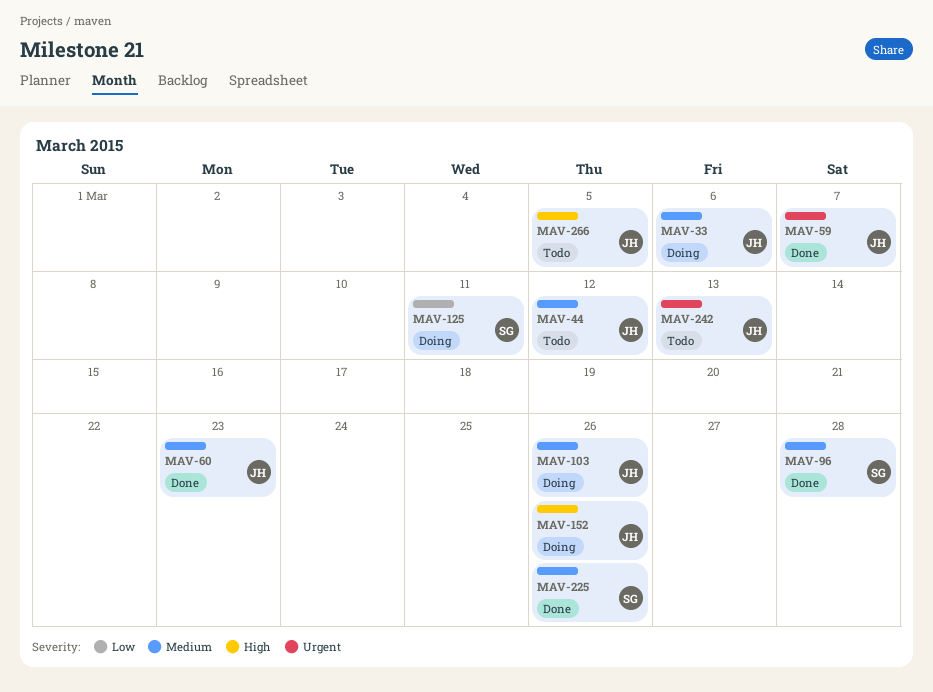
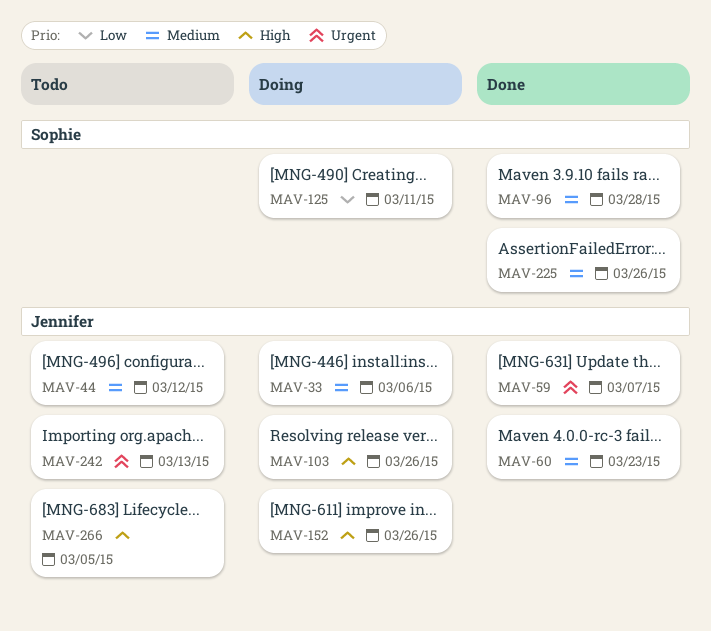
MAV-103, priority: Medium -> High

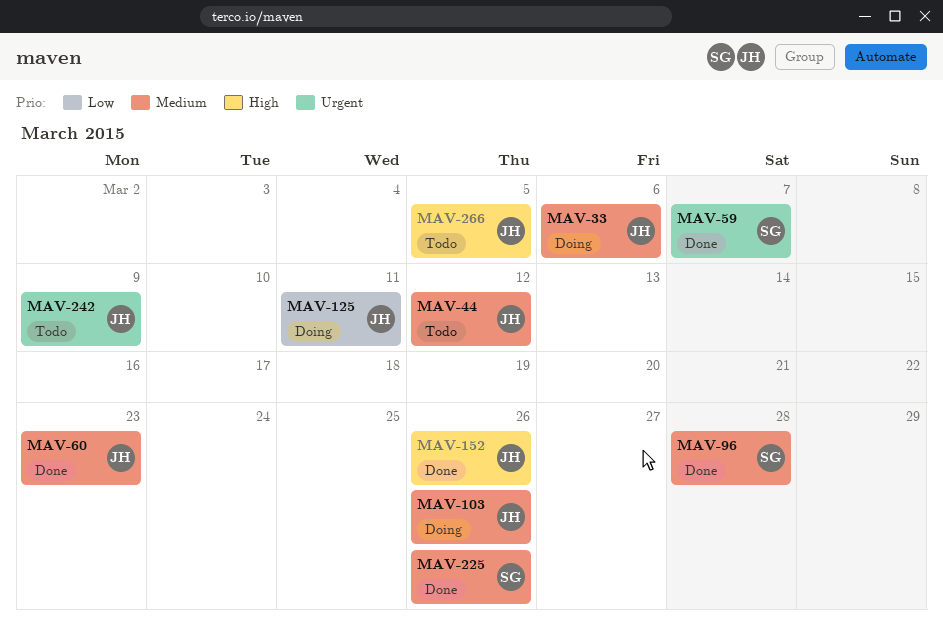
MAV-59, owner: Jennifer -> Sophie
MAV-103, priority: High -> Medium
MAV-125, owner: Sophie -> Jennifer
MAV-152, status: Doing -> Done
MAV-242, due: Mar 13 -> Mar 9

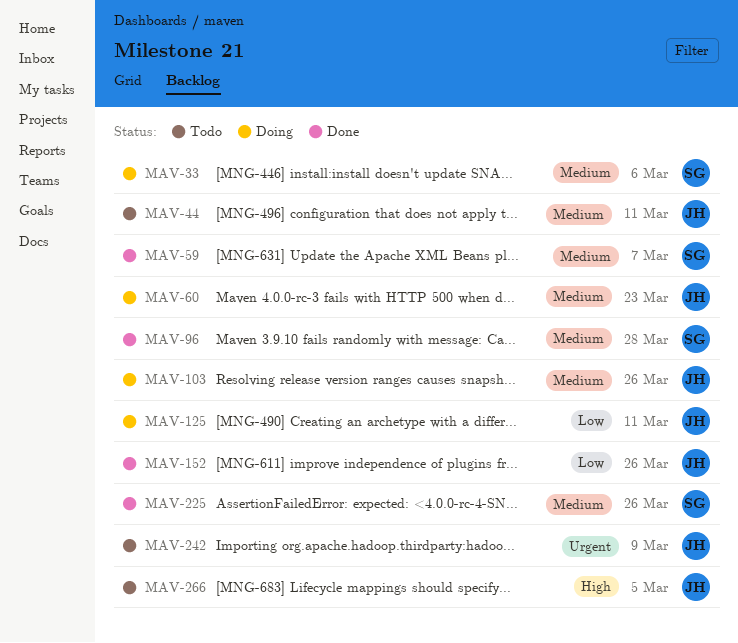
MAV-33, owner: JH -> SG
MAV-44, due: Mar 12 -> Mar 11
MAV-59, priority: Urgent -> Medium
MAV-60, status: Done -> Doing
MAV-152, priority: High -> Low

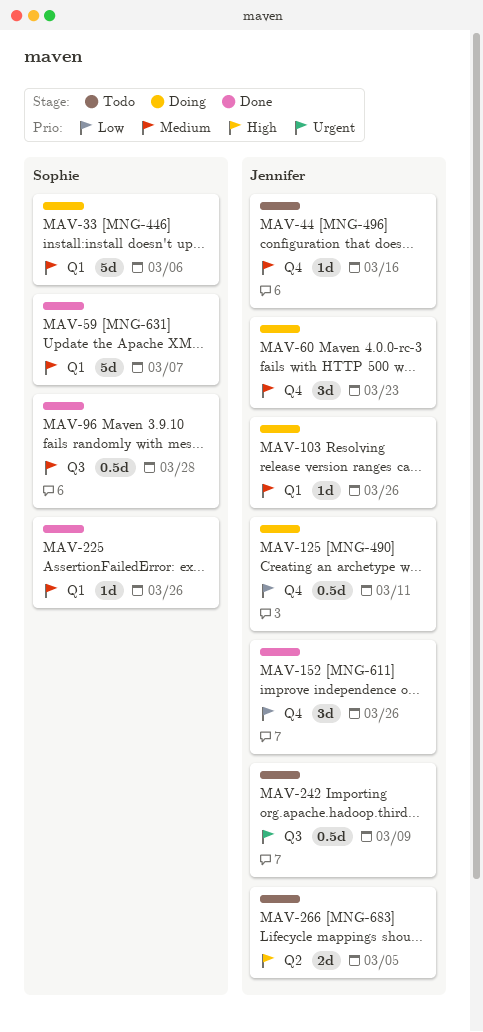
MAV-44, due: Mar 11 -> Mar 16

